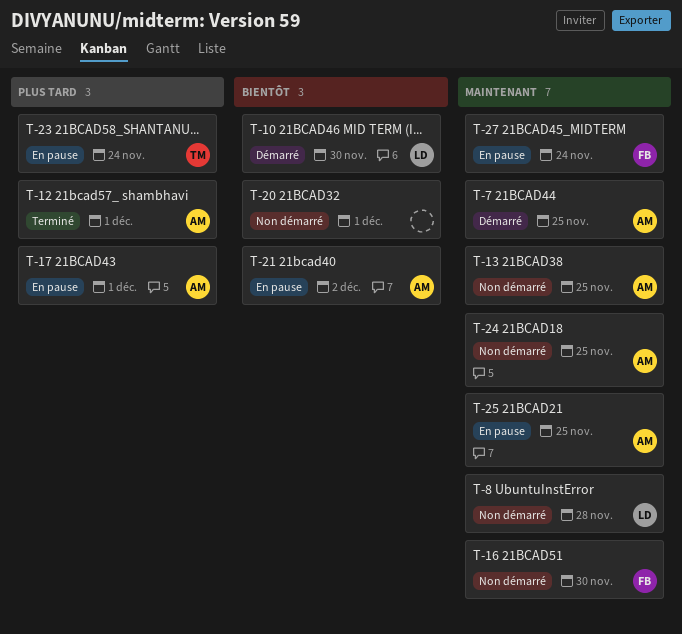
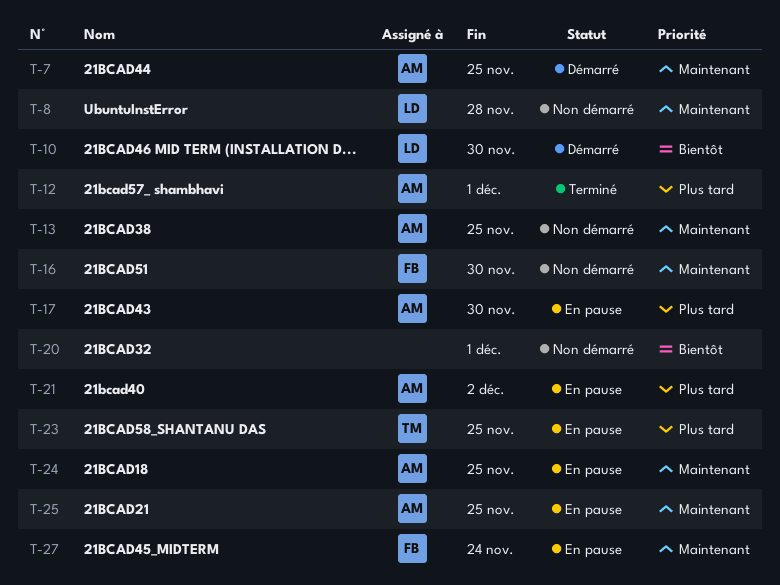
T-17, due: Dec 1 -> Nov 30
T-21, priority: Bientôt -> Plus tard
T-23, due: Nov 24 -> Nov 25
T-24, status: Non démarré -> En pause

